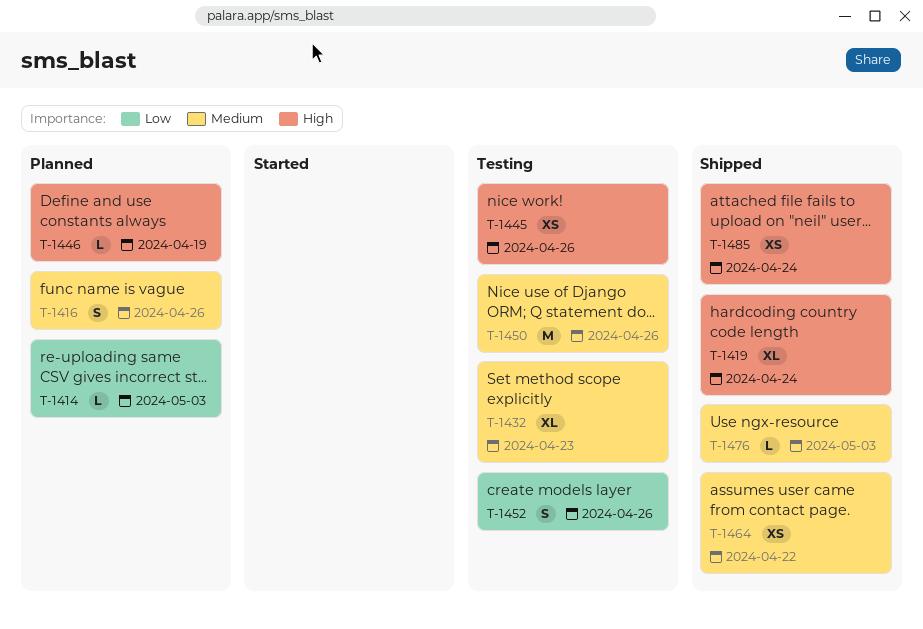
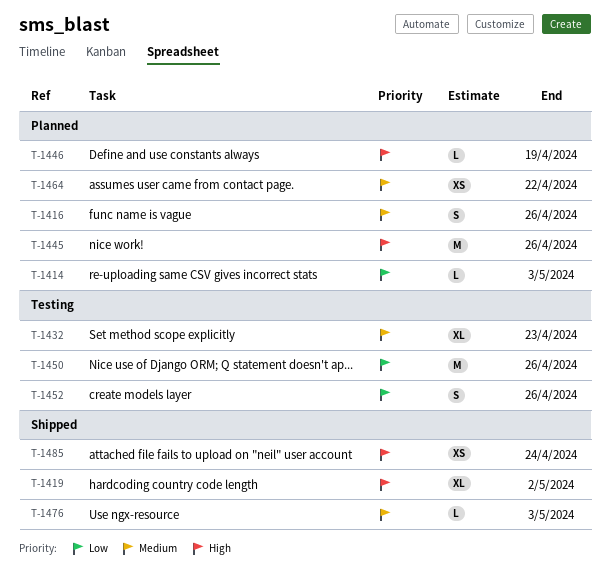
T-1419, due: Apr 24 -> May 2
T-1445, status: Testing -> Planned
T-1445, estimate: XS -> M
T-1450, priority: Medium -> Low
T-1464, status: Shipped -> Planned

